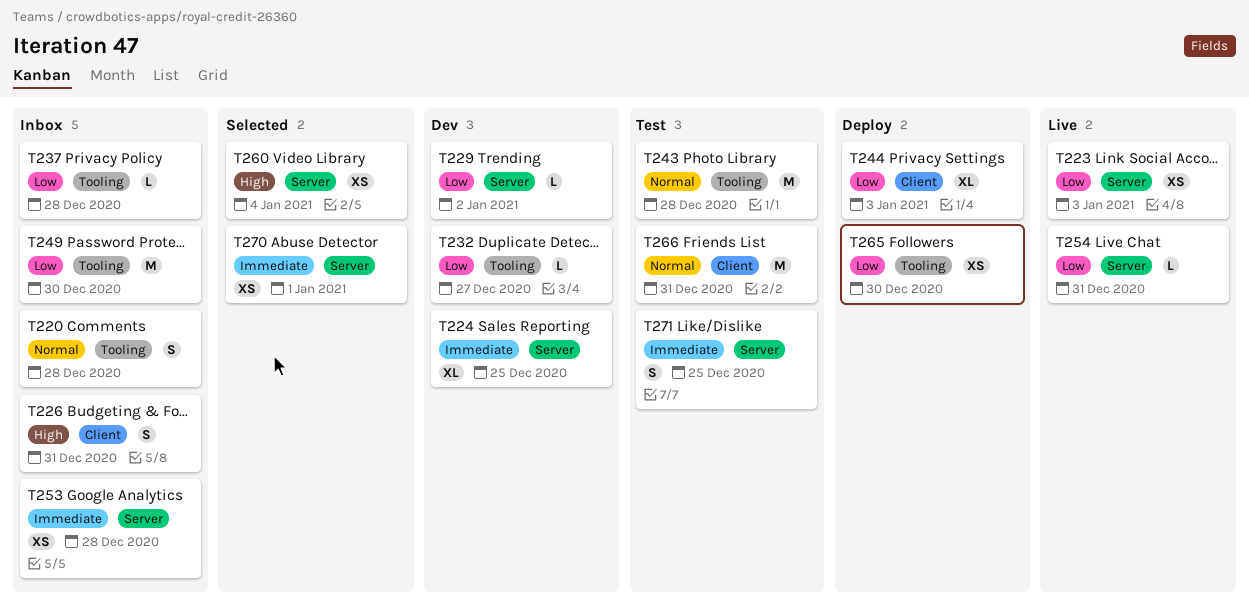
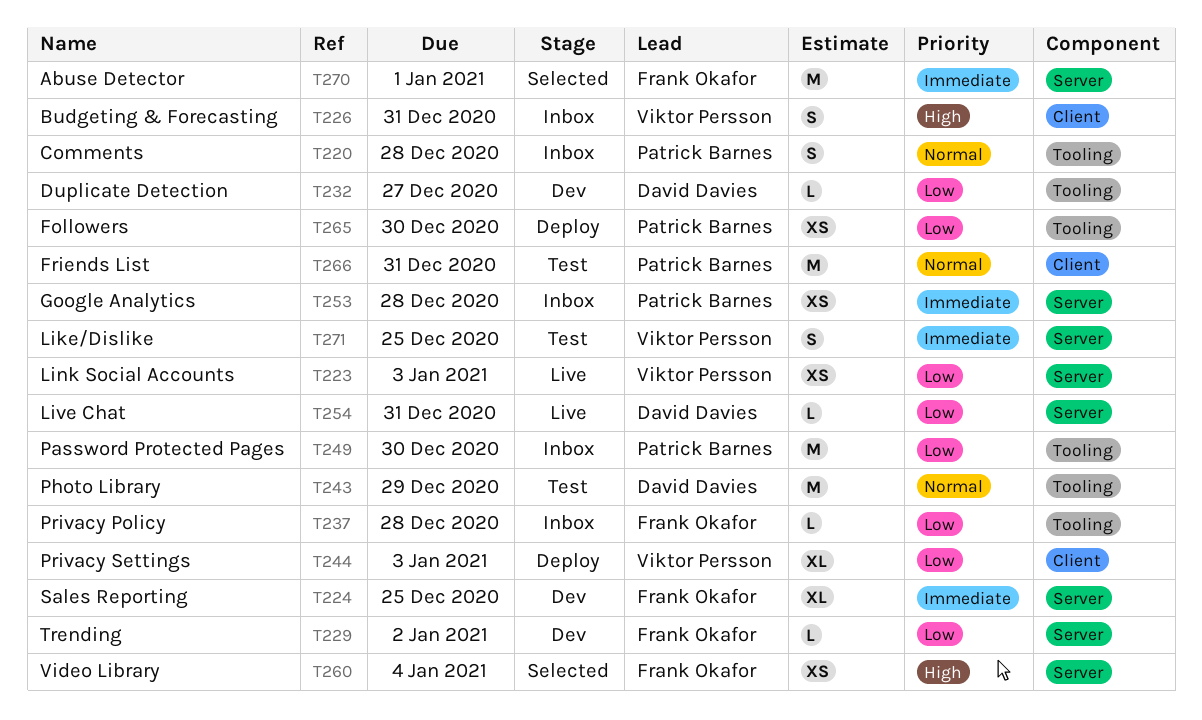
T243, due: Dec 28 -> Dec 29
T270, estimate: XS -> M

